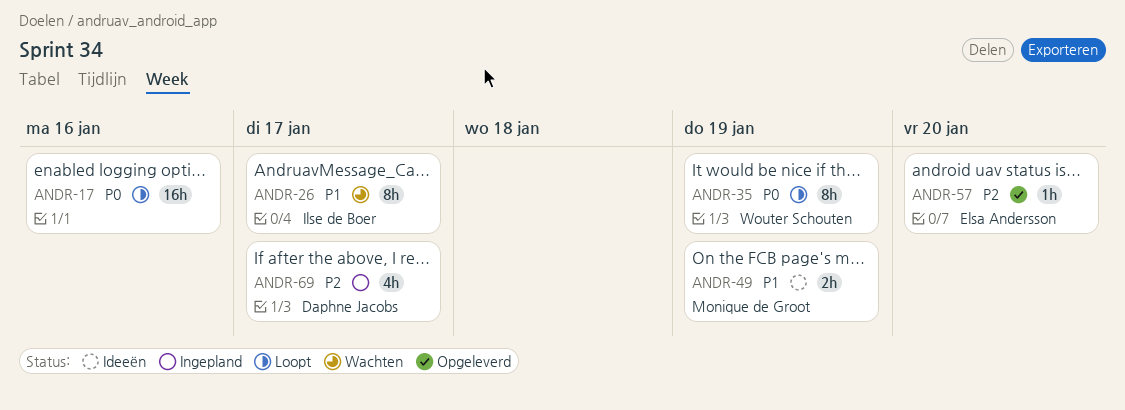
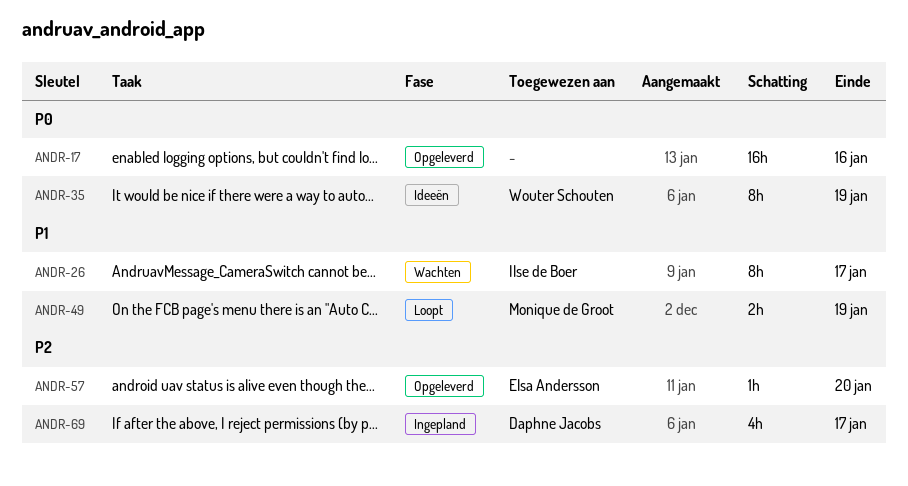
ANDR-17, status: Loopt -> Opgeleverd
ANDR-35, status: Loopt -> Ideeën
ANDR-49, status: Ideeën -> Loopt

